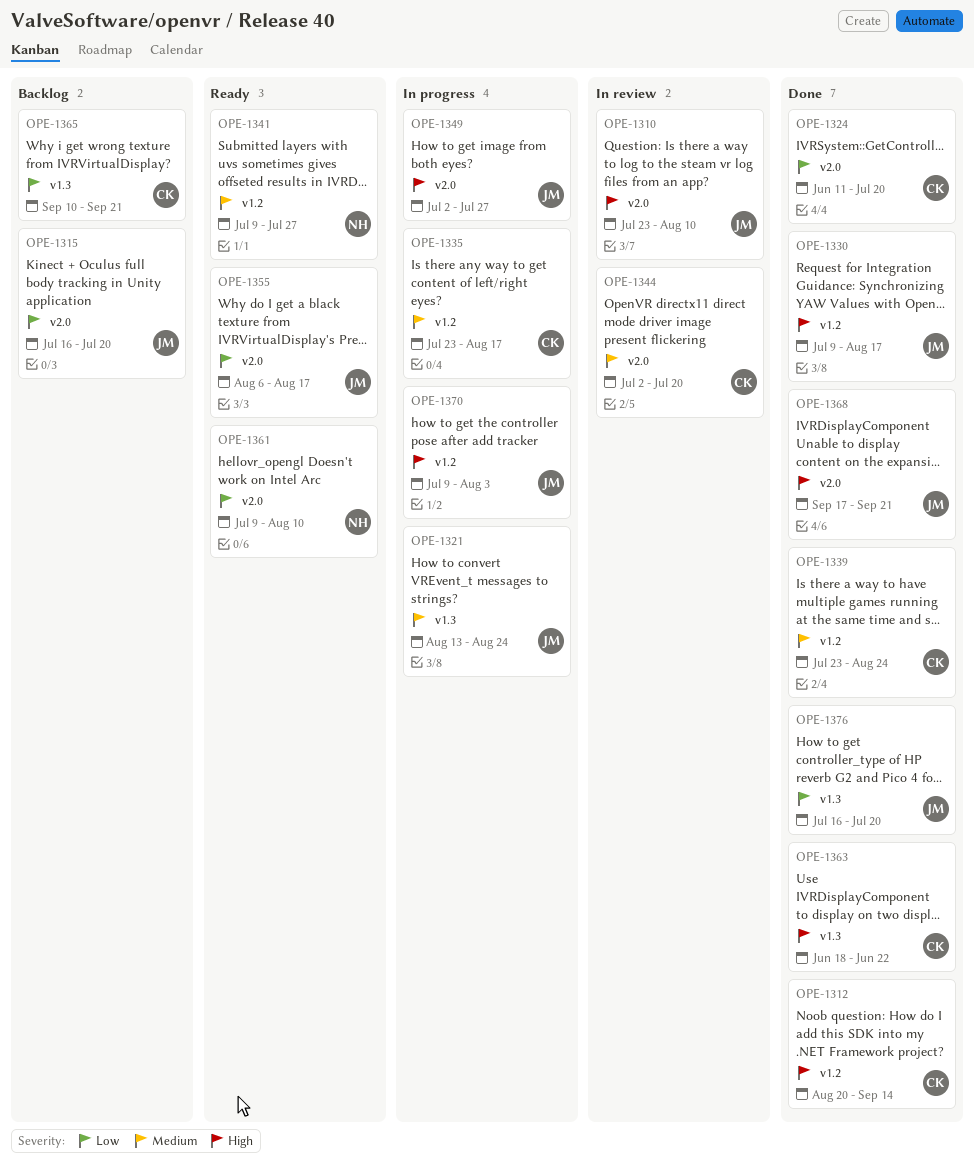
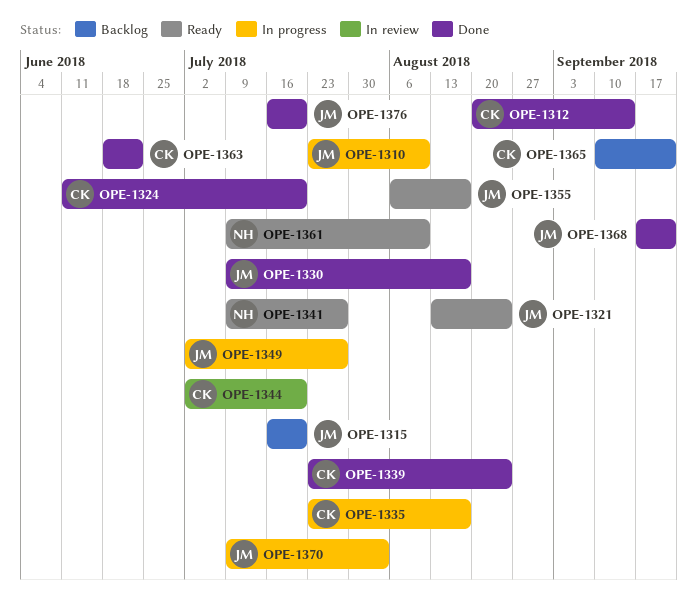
OPE-1310, status: In review -> In progress
OPE-1321, status: In progress -> Ready

